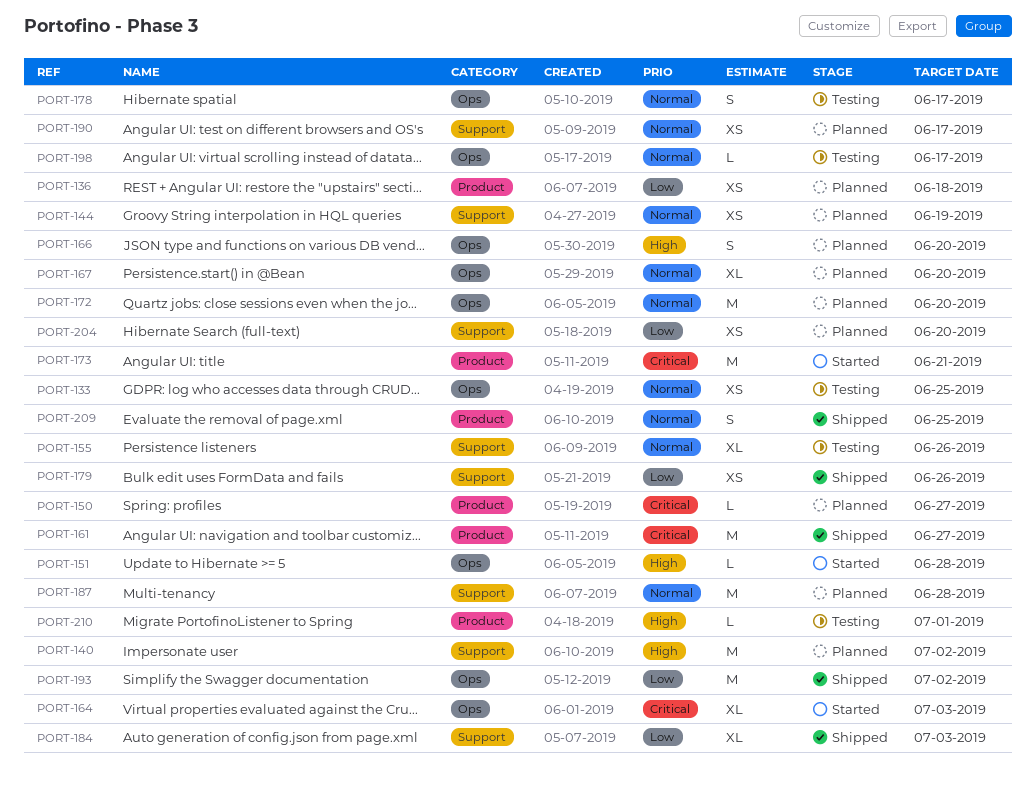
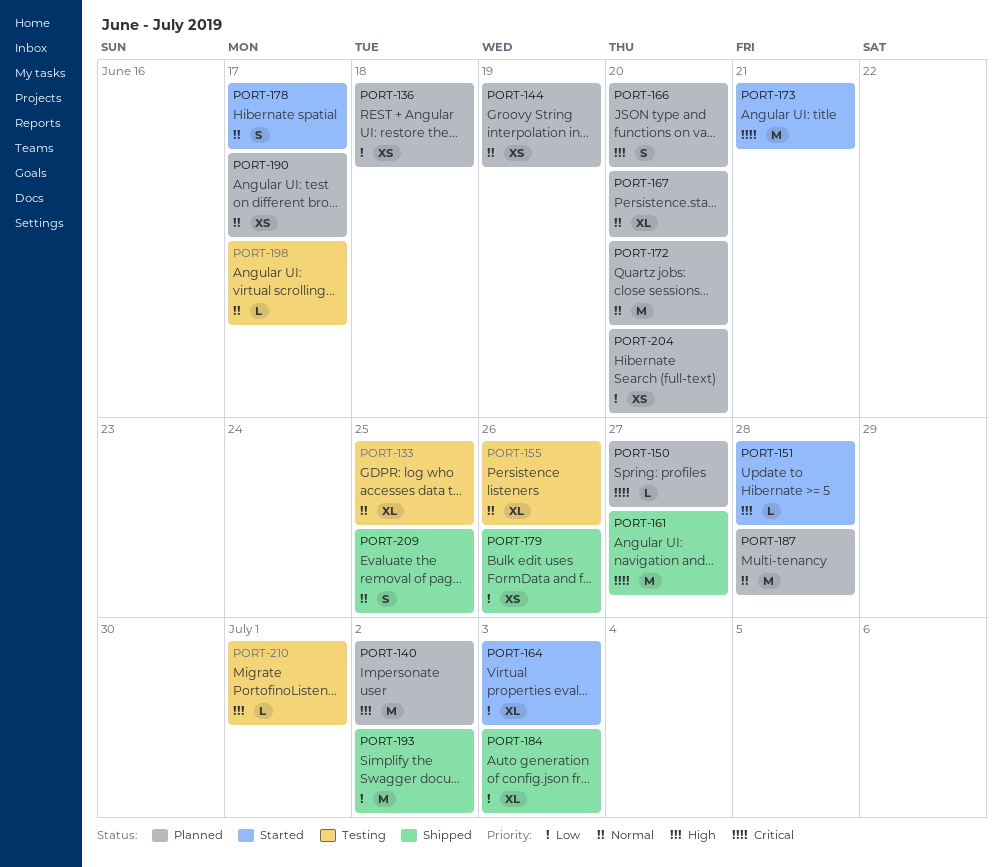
PORT-133, estimate: XS -> XL
PORT-164, priority: Critical -> Low
PORT-178, status: Testing -> Started

